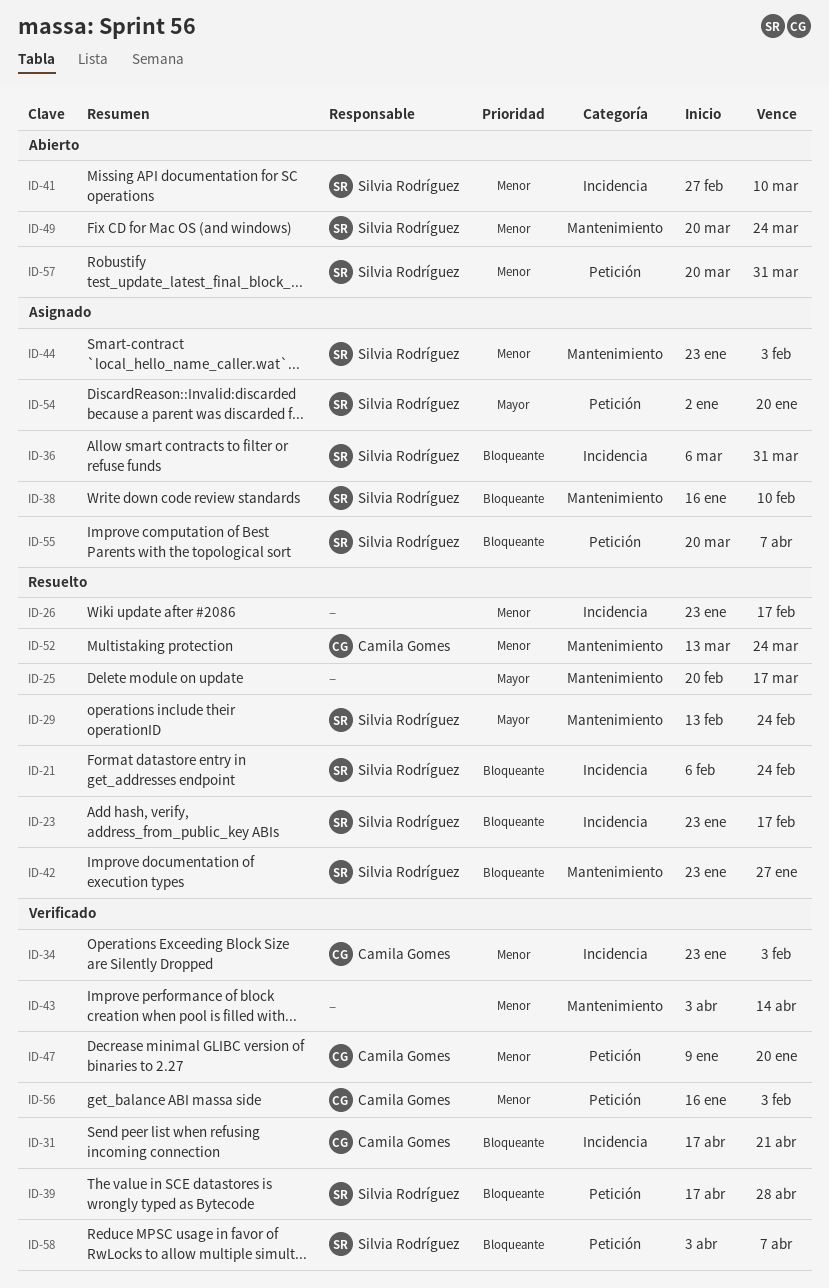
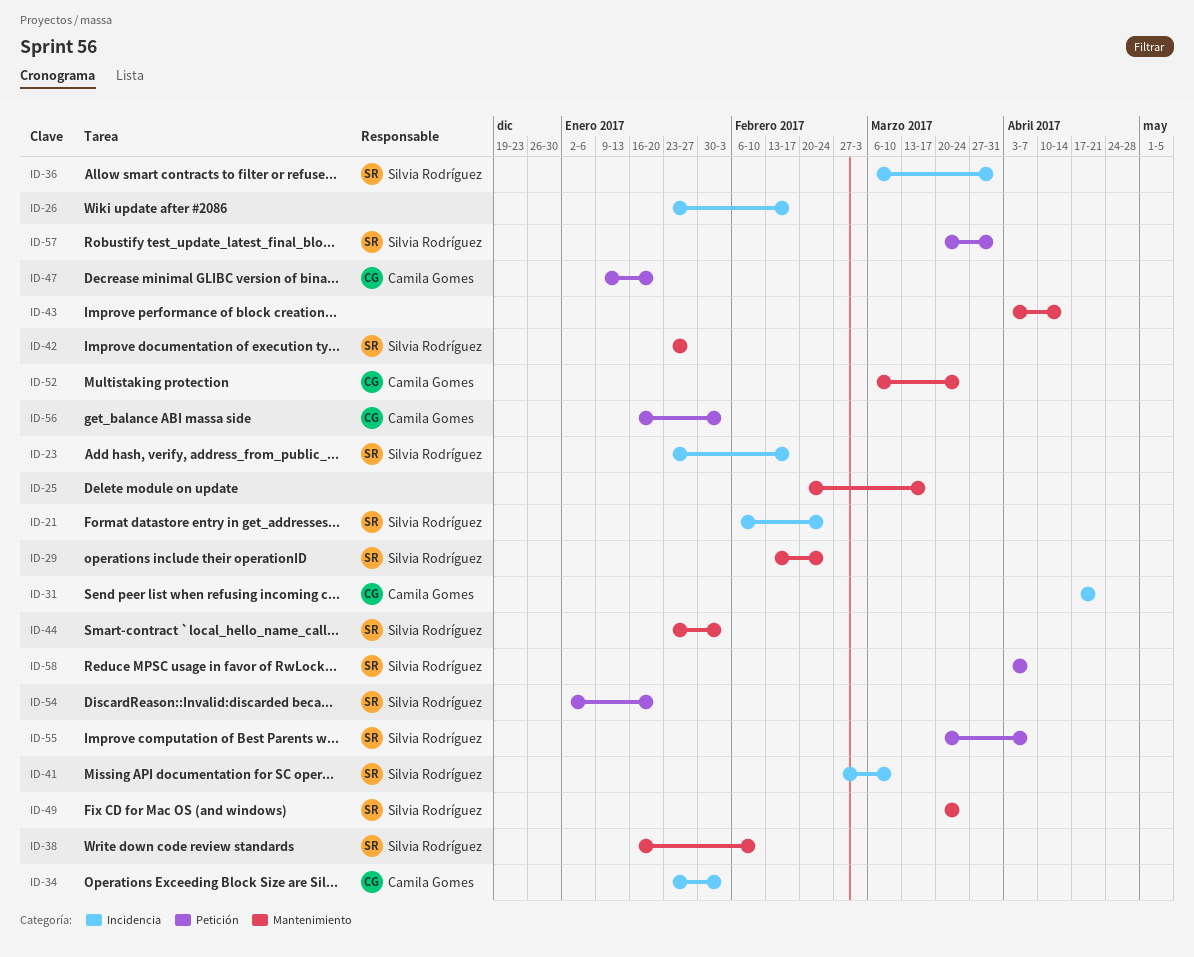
ID-39: present -> none
ID-52, start: Mar 13 -> Mar 6

